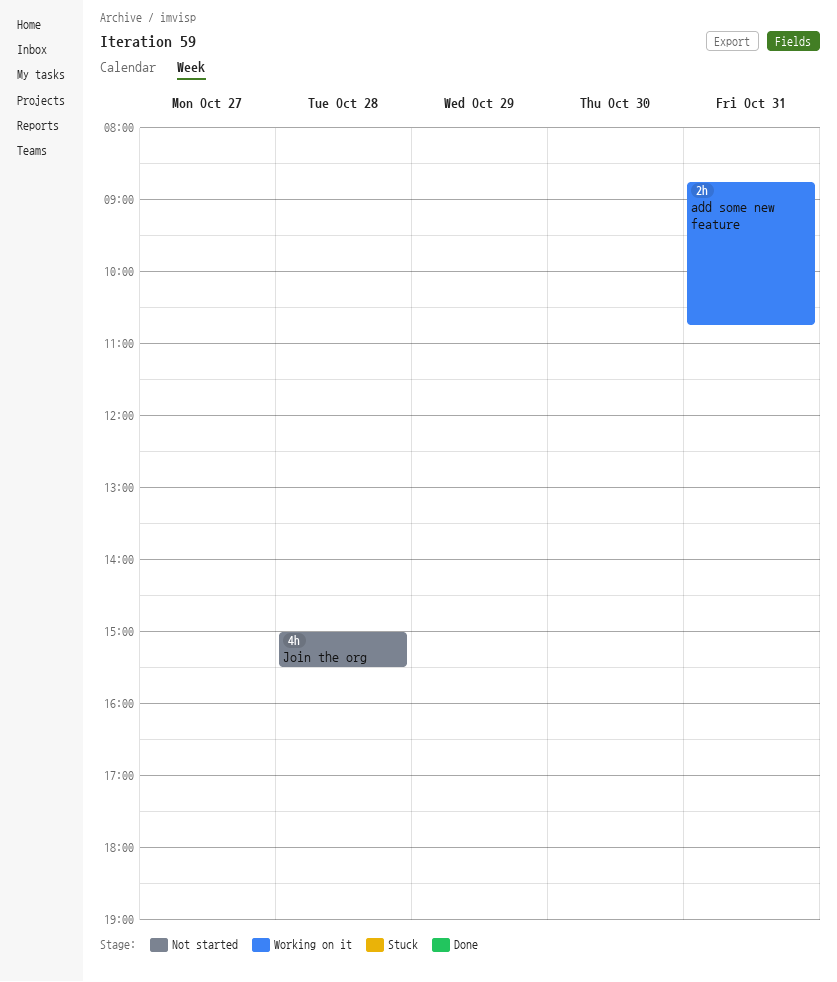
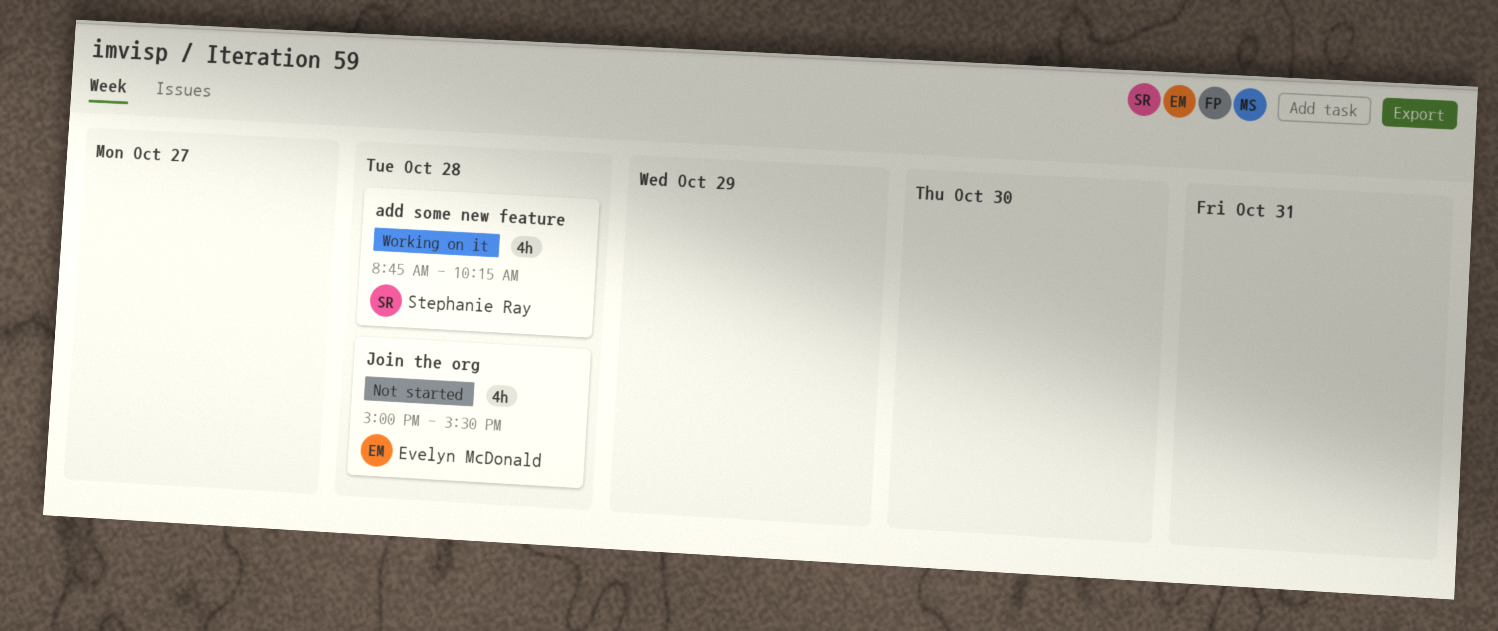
add some new feature, estimate: 2h -> 4h
add some new feature, day: Oct 31 -> Oct 28
add some new feature, ends: 10:45 -> 10:15

